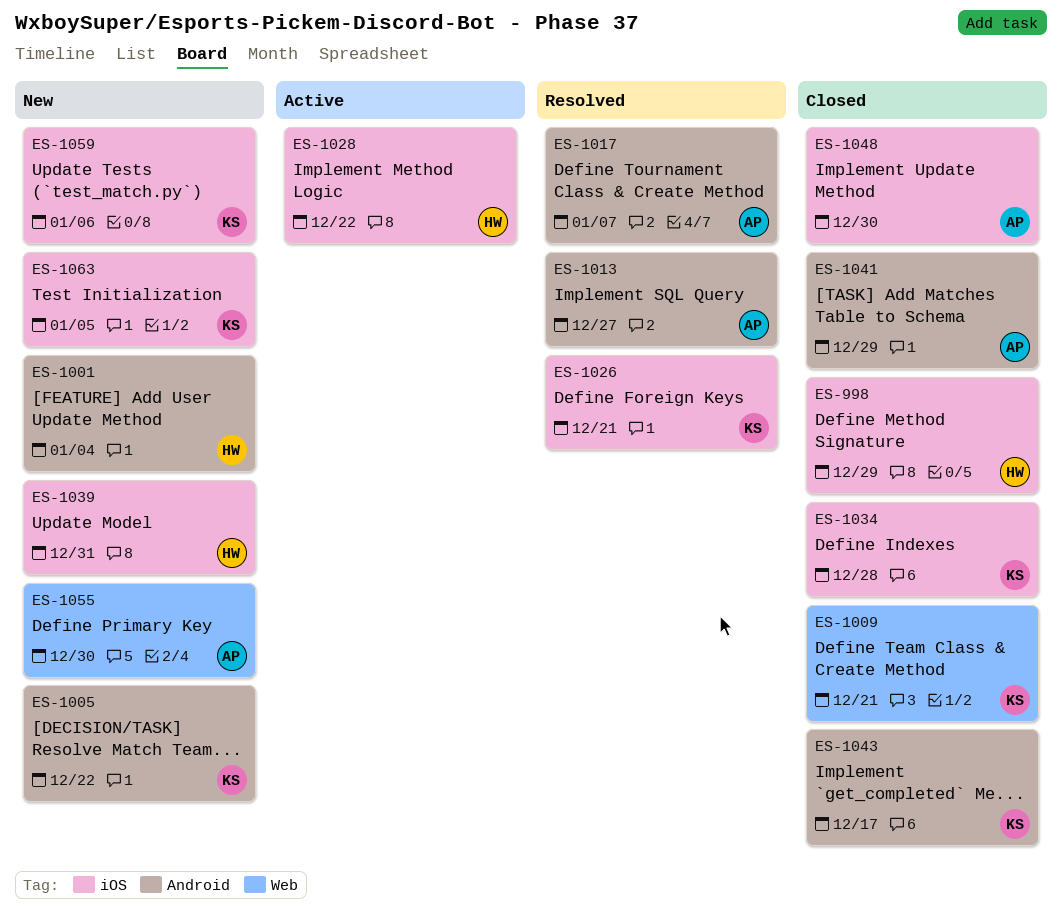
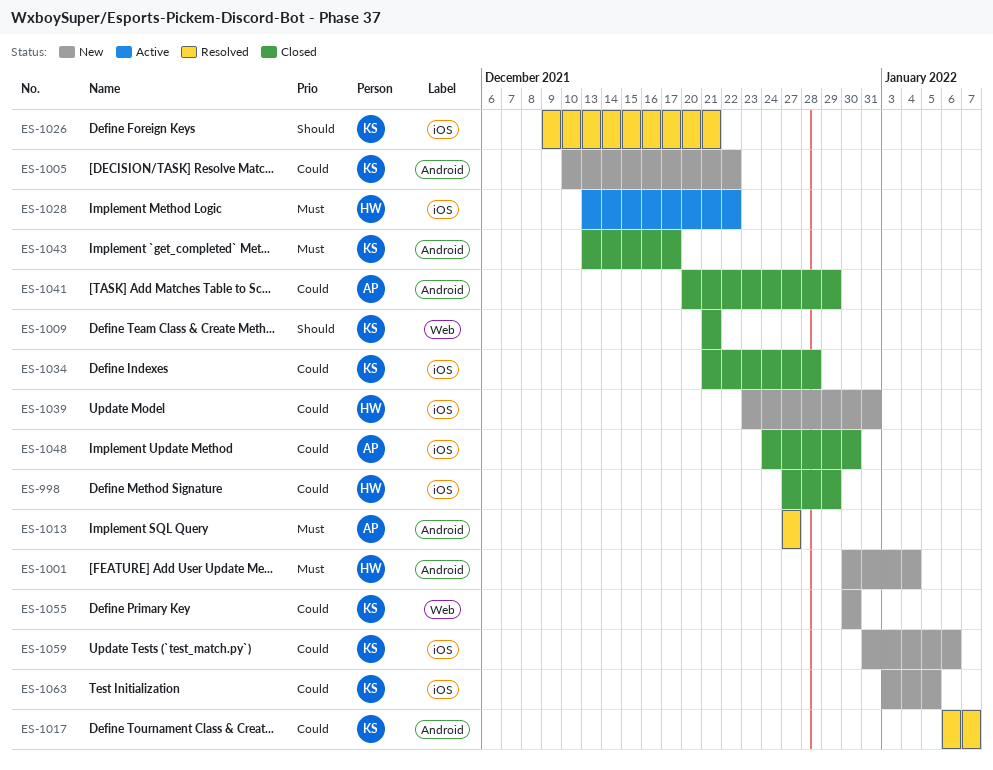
ES-1017, owner: AP -> KS
ES-1055, owner: AP -> KS

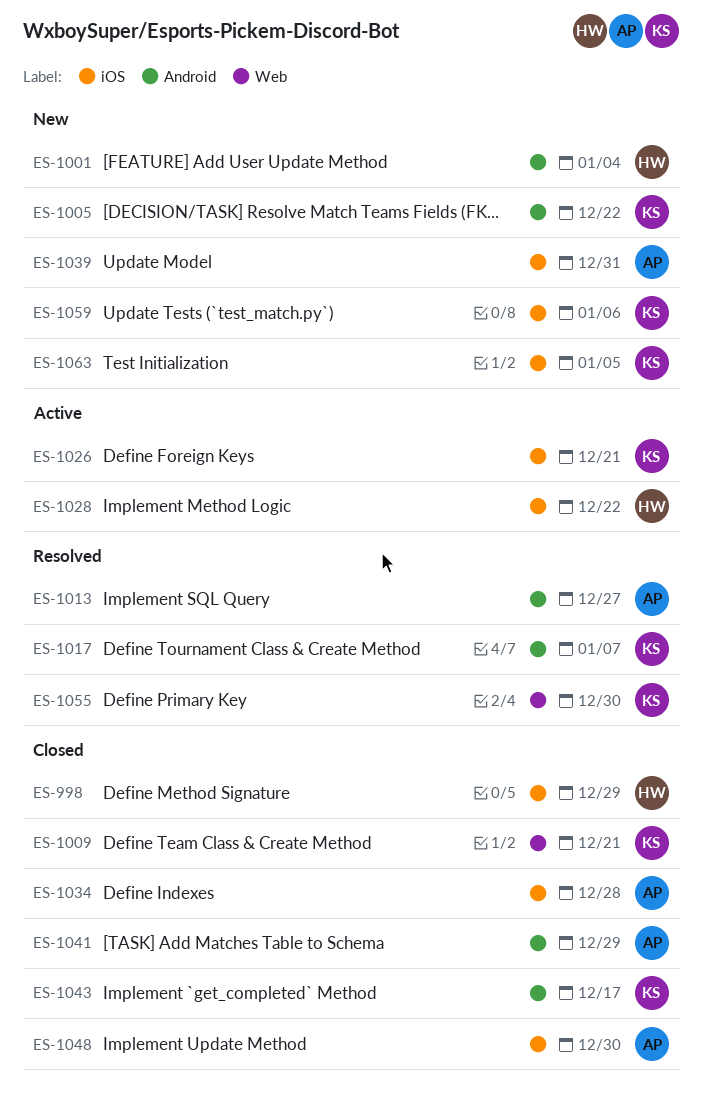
ES-1026, status: Resolved -> Active
ES-1034, owner: KS -> AP
ES-1039, owner: HW -> AP
ES-1055, status: New -> Resolved

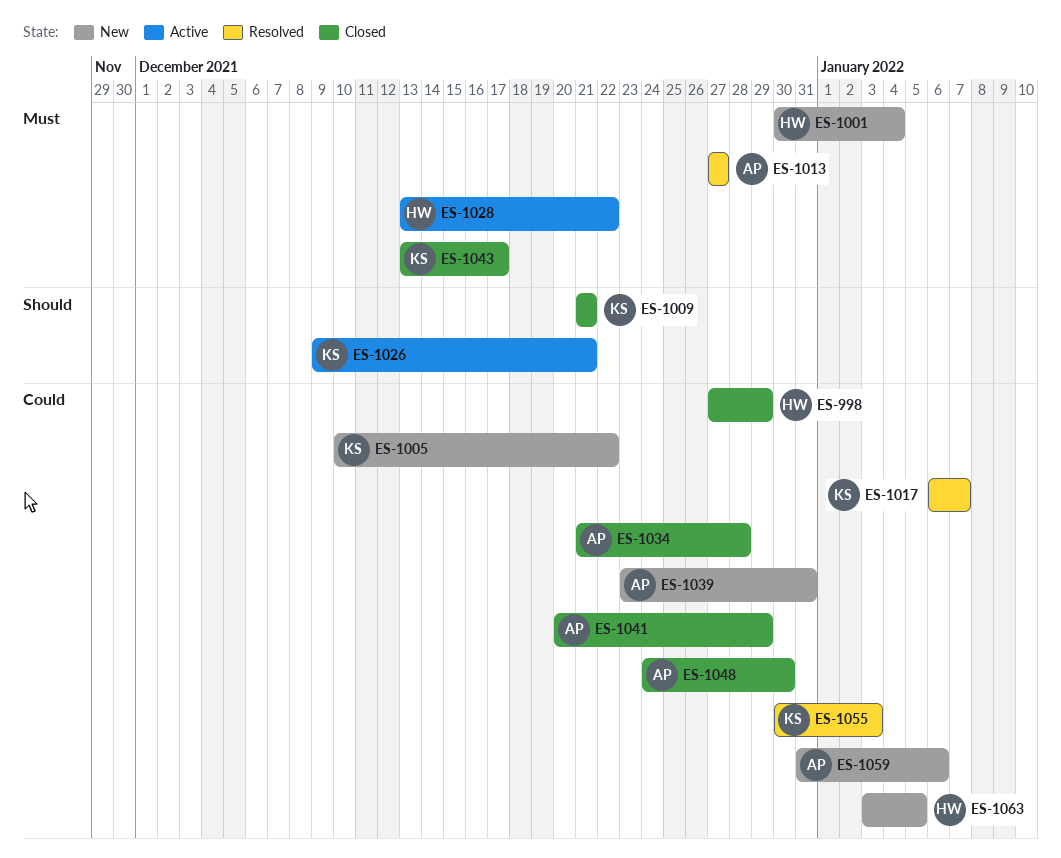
ES-1055, due: Dec 30 -> Jan 3
ES-1059, owner: KS -> AP
ES-1063, owner: KS -> HW

